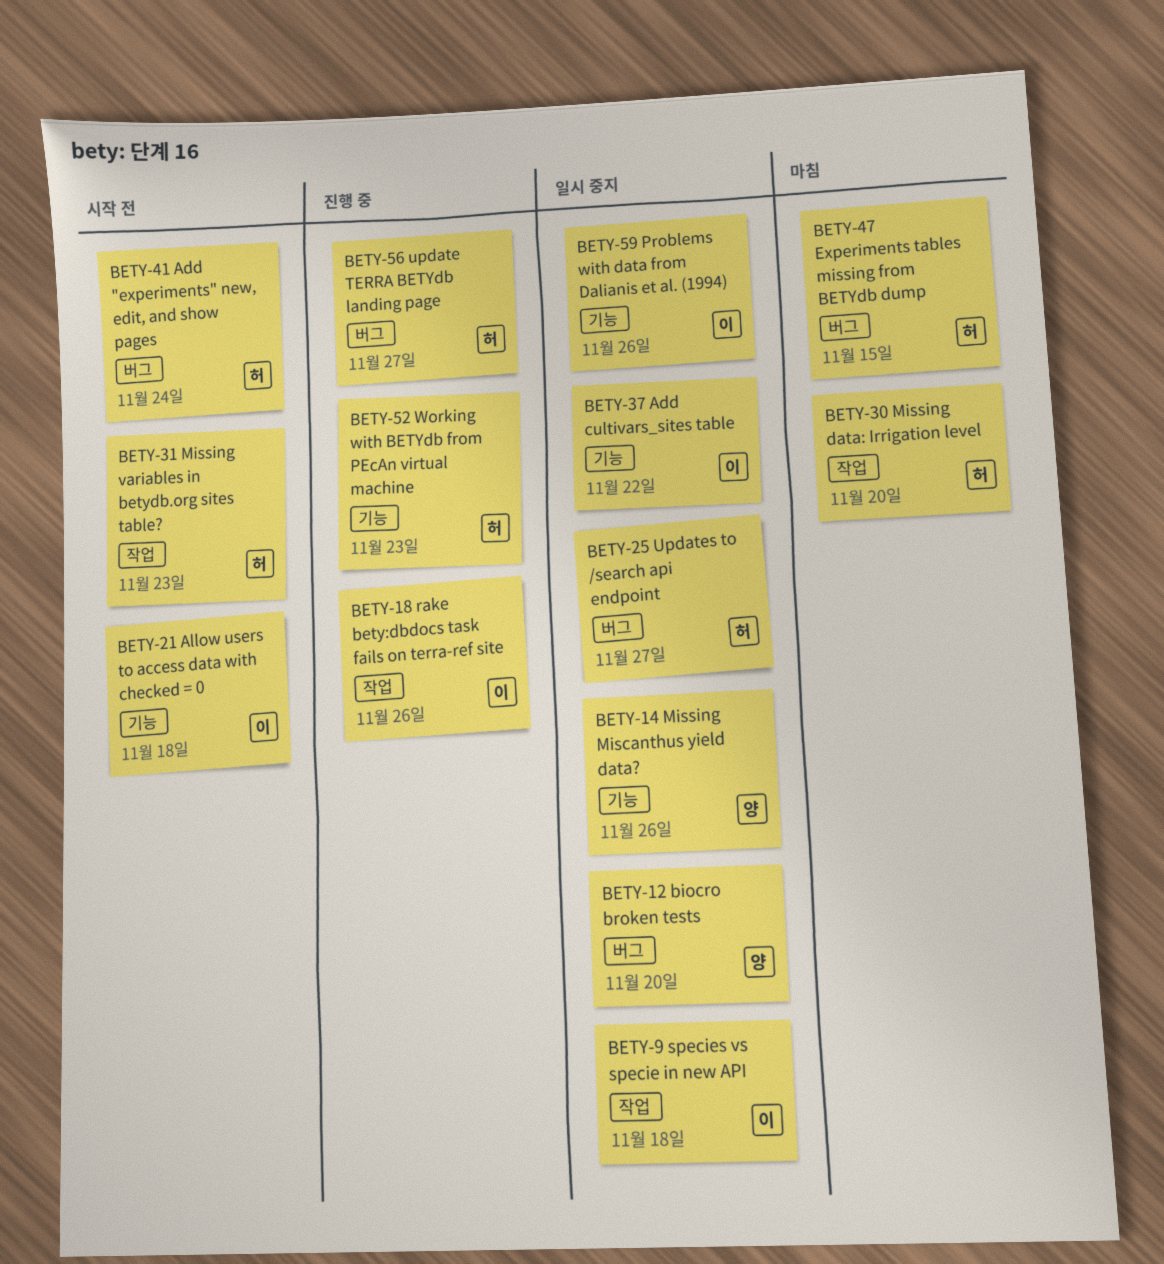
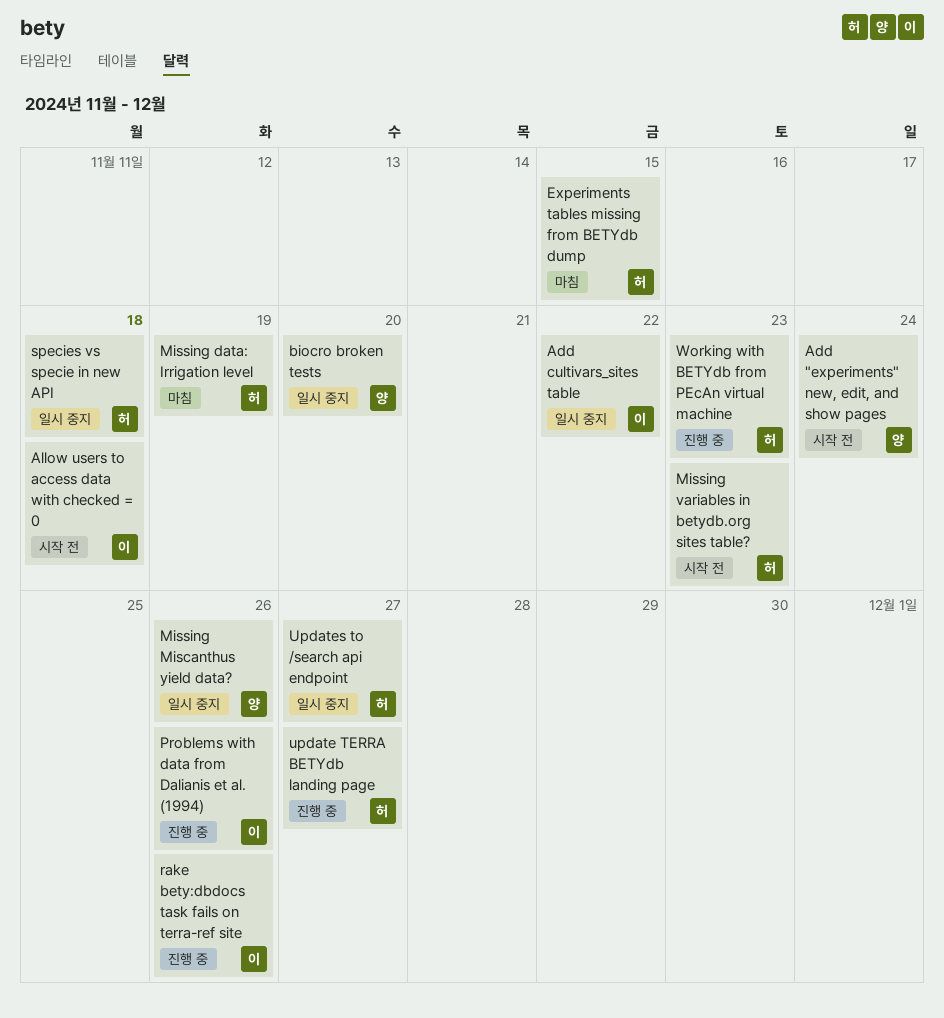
Add "experiments" new, edit, and show pages, owner: 허 -> 양
Missing data: Irrigation level, due: Nov 20 -> Nov 19
Problems with data from Dalianis et al. (1994), status: 일시 중지 -> 진행 중
species vs specie in new API, owner: 이 -> 허

